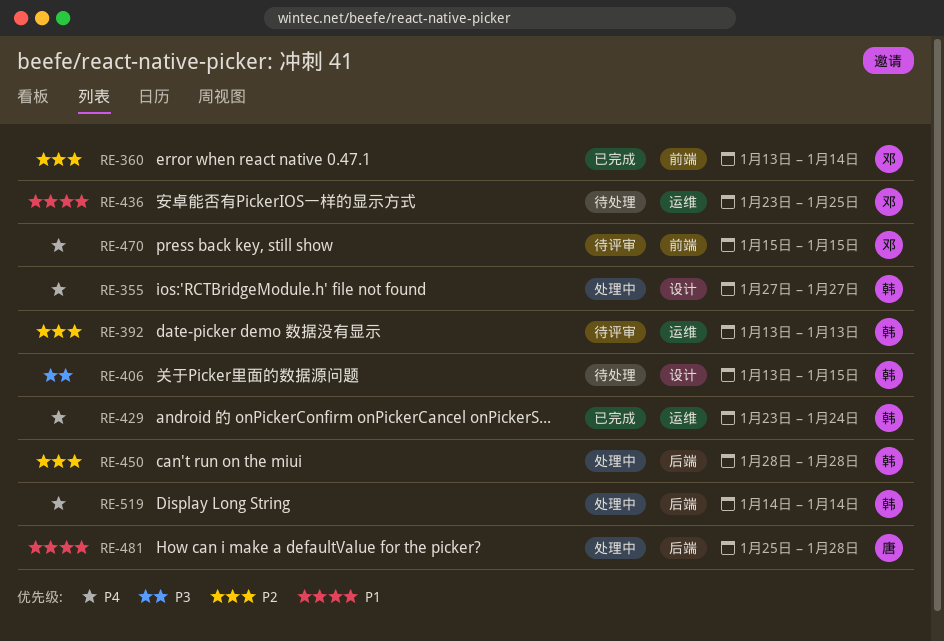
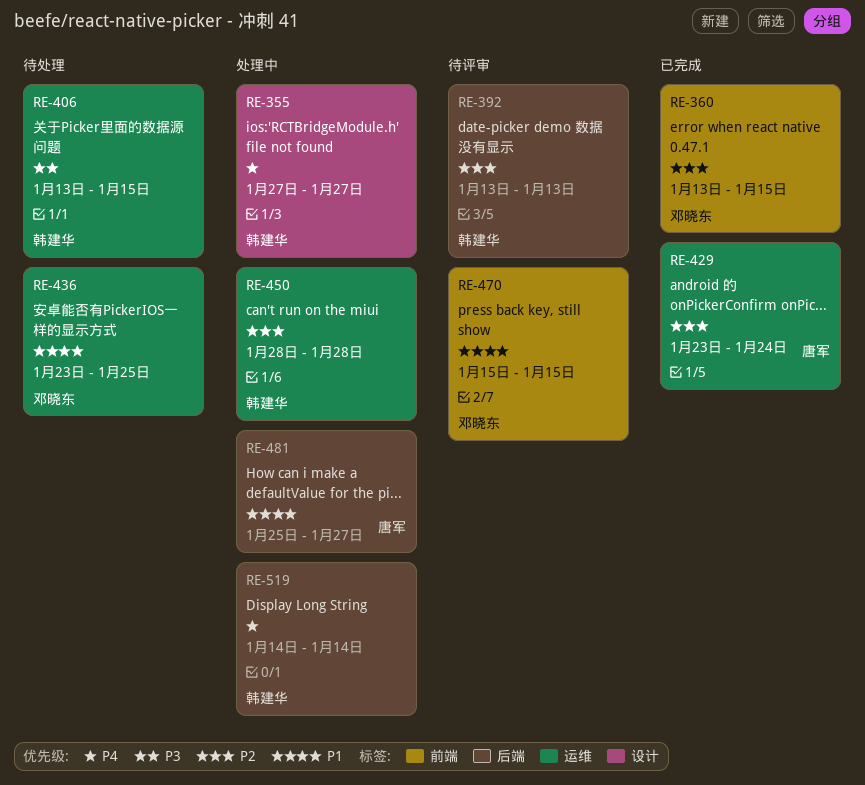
RE-360, due: Jan 14 -> Jan 15
RE-392, label: 运维 -> 后端
RE-406, label: 设计 -> 运维
RE-429, owner: 韩建华 -> 唐军
RE-429, priority: P4 -> P2
RE-450, label: 后端 -> 运维
RE-470, priority: P4 -> P1
RE-481, due: Jan 28 -> Jan 27

